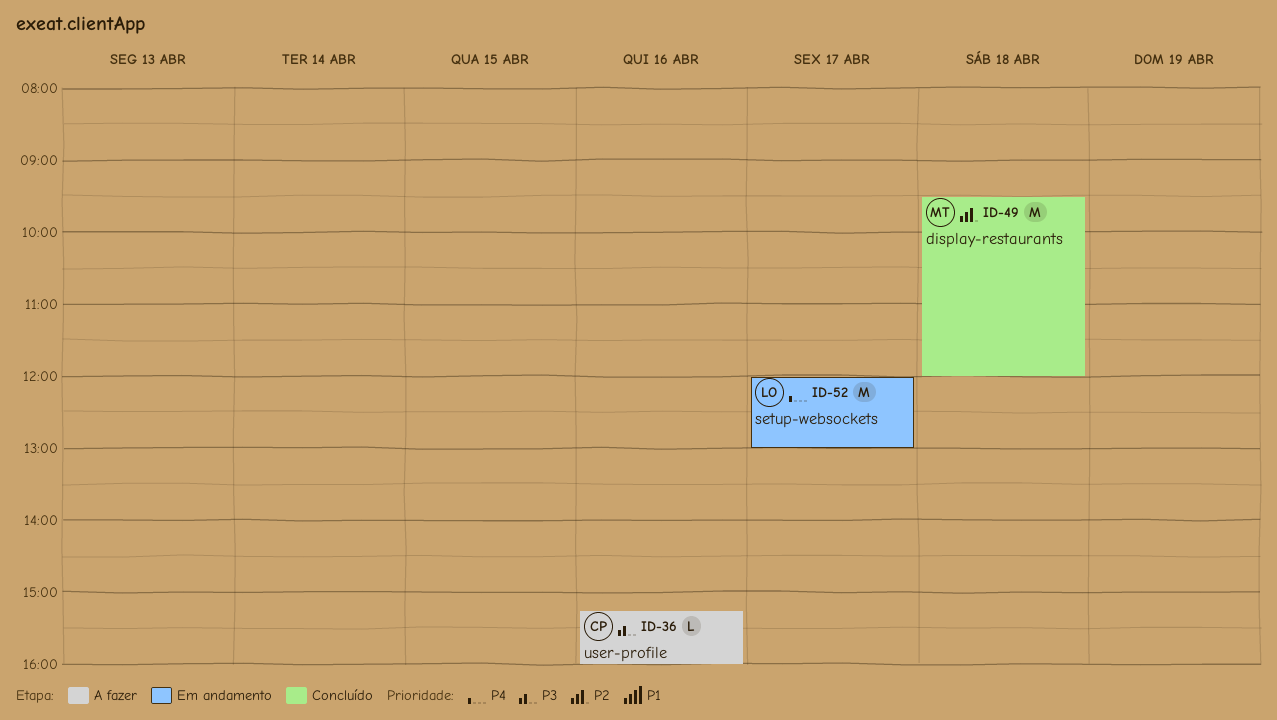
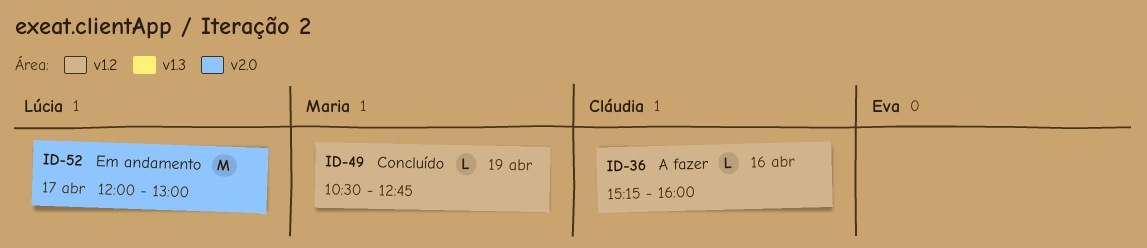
ID-49, estimate: M -> L
ID-49, day: Apr 18 -> Apr 19
ID-49, begins: 09:30 -> 10:30
ID-49, ends: 12:00 -> 12:45

